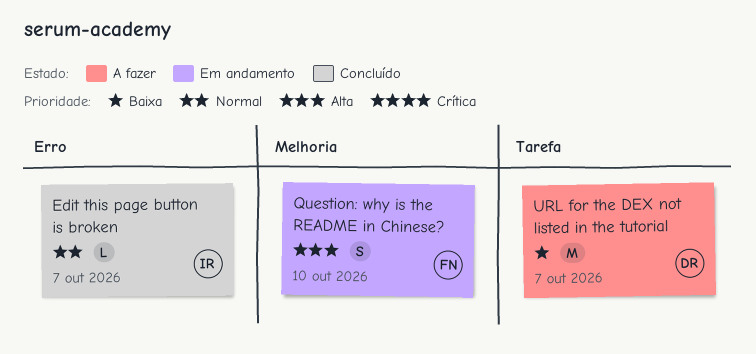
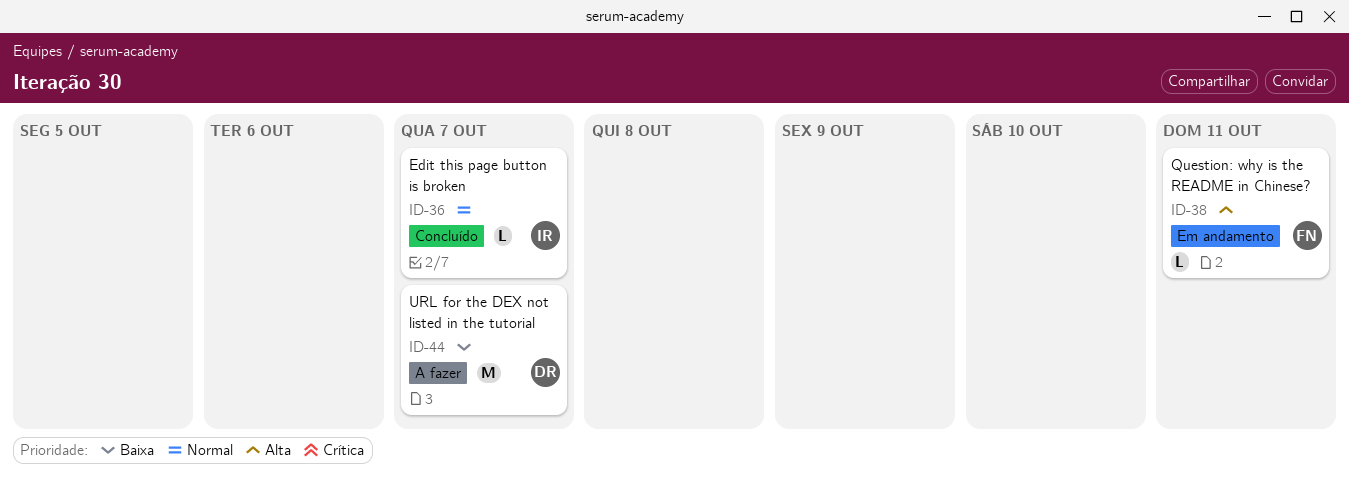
Question: why is the README in Chinese?, estimate: S -> L
Question: why is the README in Chinese?, due: Oct 10 -> Oct 11

